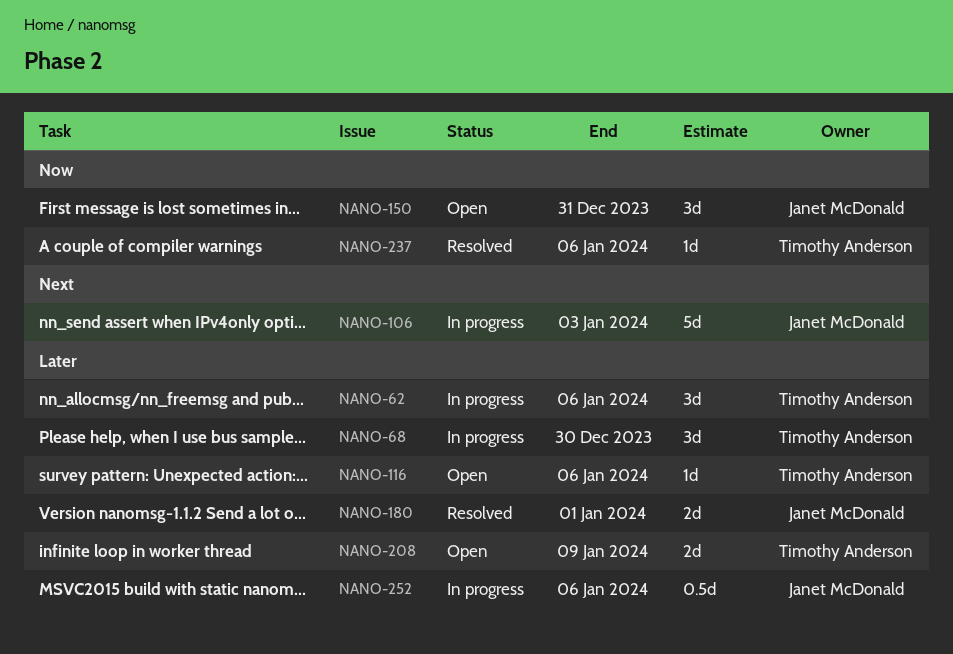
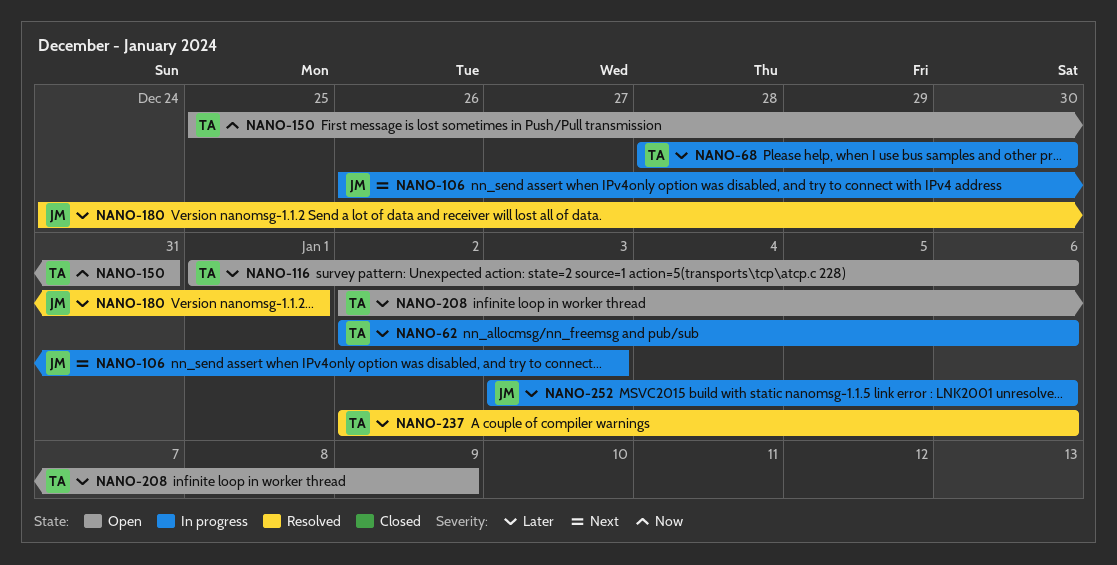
NANO-150, owner: Janet McDonald -> Timothy Anderson
NANO-237, priority: Now -> Later

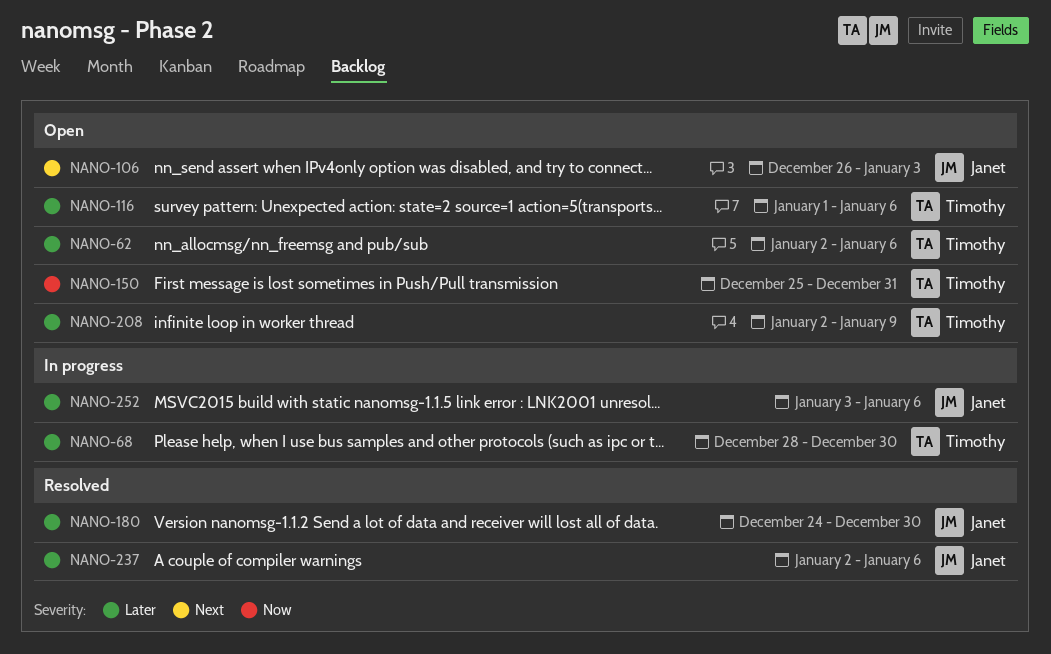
NANO-62, status: In progress -> Open
NANO-106, status: In progress -> Open
NANO-180, due: Jan 1 -> Dec 30
NANO-237, owner: Timothy -> Janet

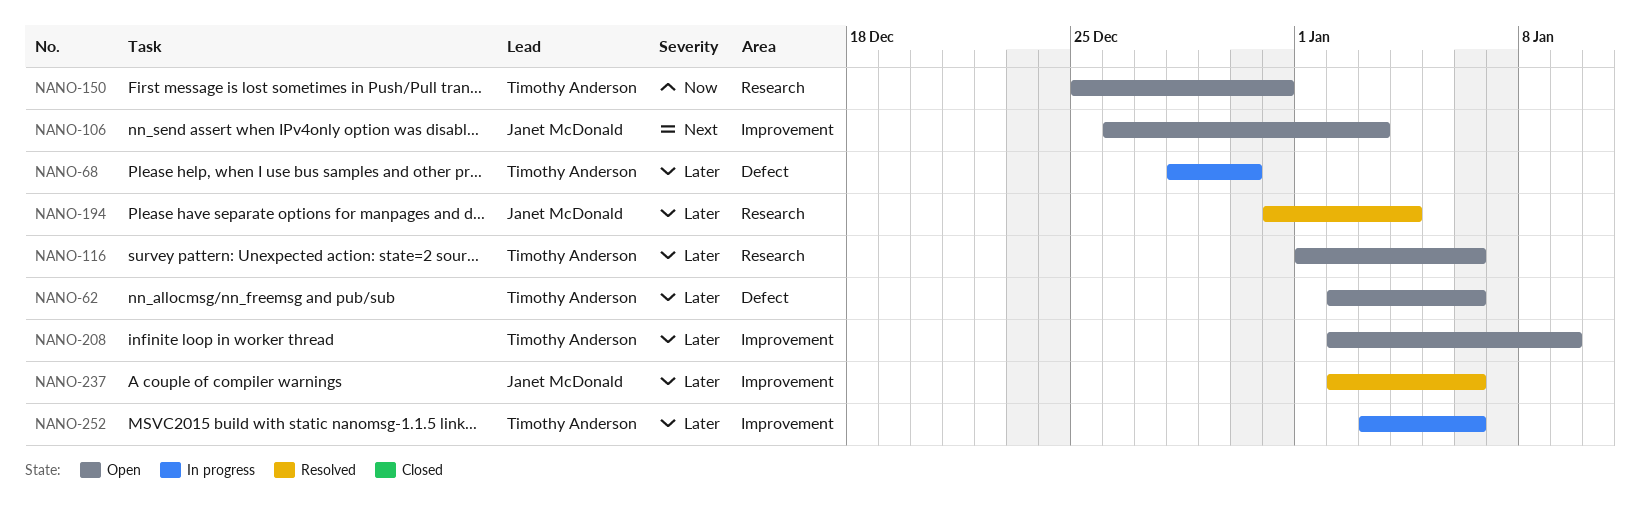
NANO-180: present -> none
NANO-194: none -> present
NANO-252, owner: Janet McDonald -> Timothy Anderson

